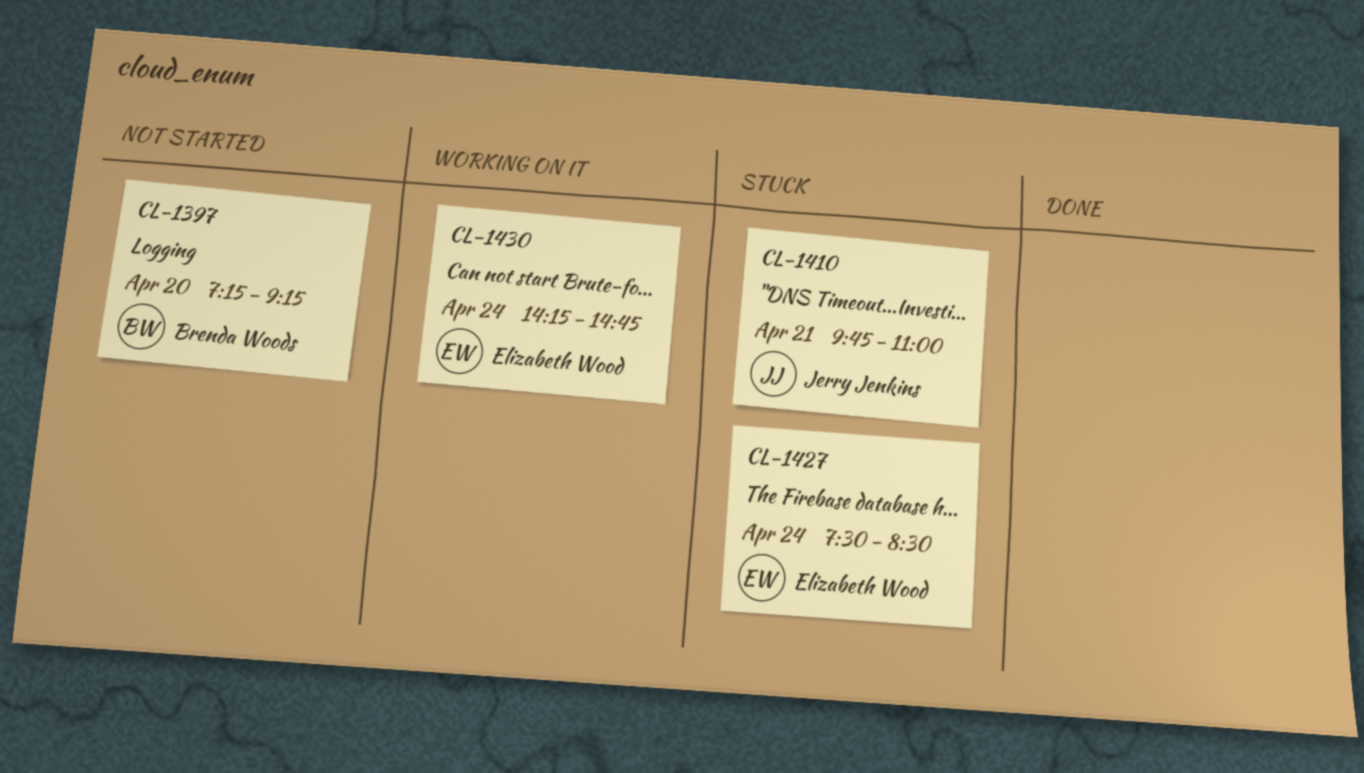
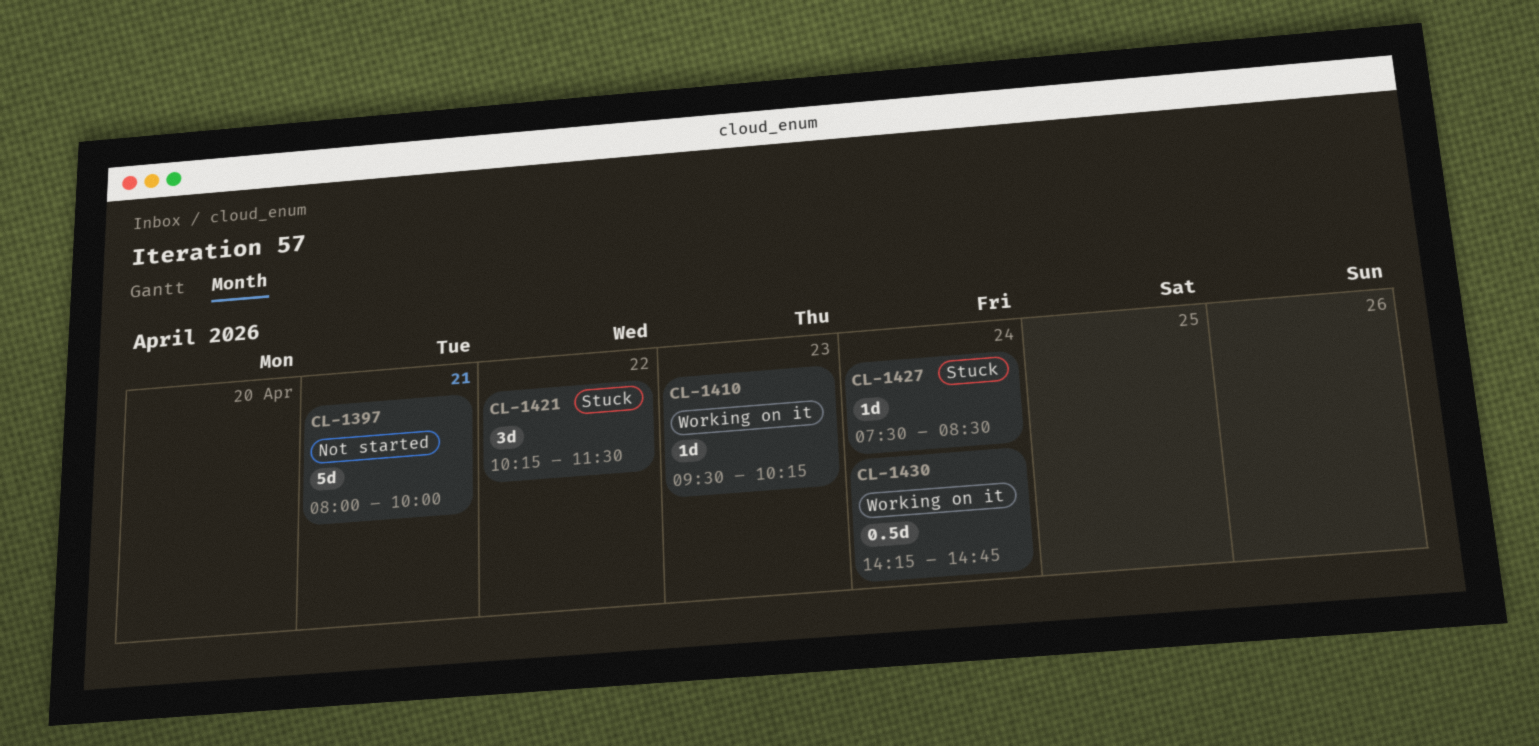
CL-1397, day: Apr 20 -> Apr 21
CL-1397, begins: 07:15 -> 08:00
CL-1397, ends: 09:15 -> 10:00
CL-1410, status: Stuck -> Working on it
CL-1410, day: Apr 21 -> Apr 23
CL-1410, begins: 09:45 -> 09:30
CL-1410, ends: 11:00 -> 10:15
CL-1421: none -> present

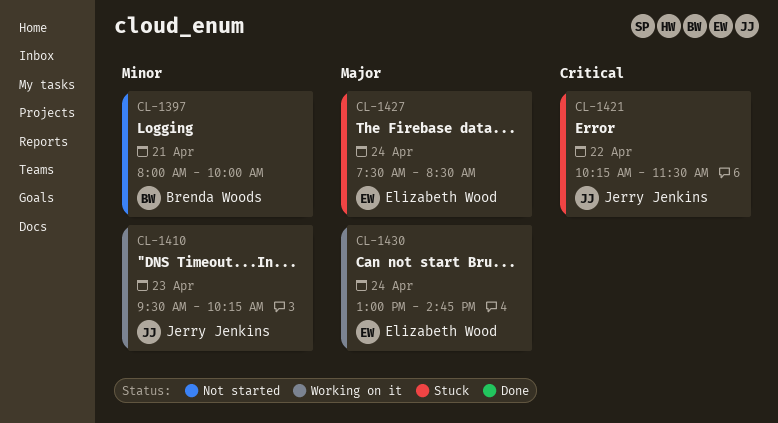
CL-1430, begins: 14:15 -> 13:00

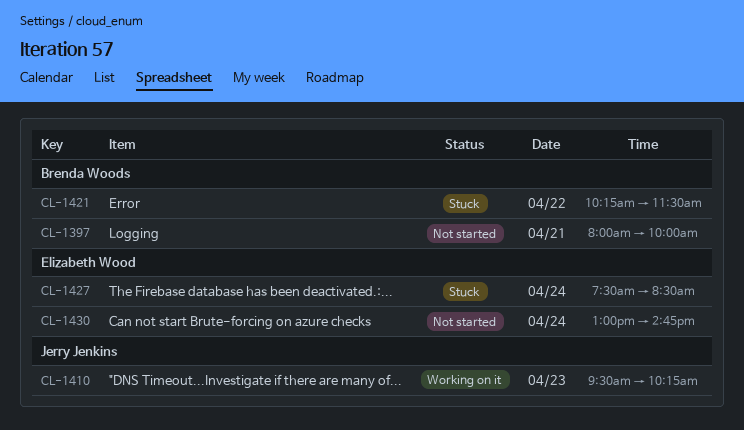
CL-1421, owner: Jerry Jenkins -> Brenda Woods
CL-1430, status: Working on it -> Not started

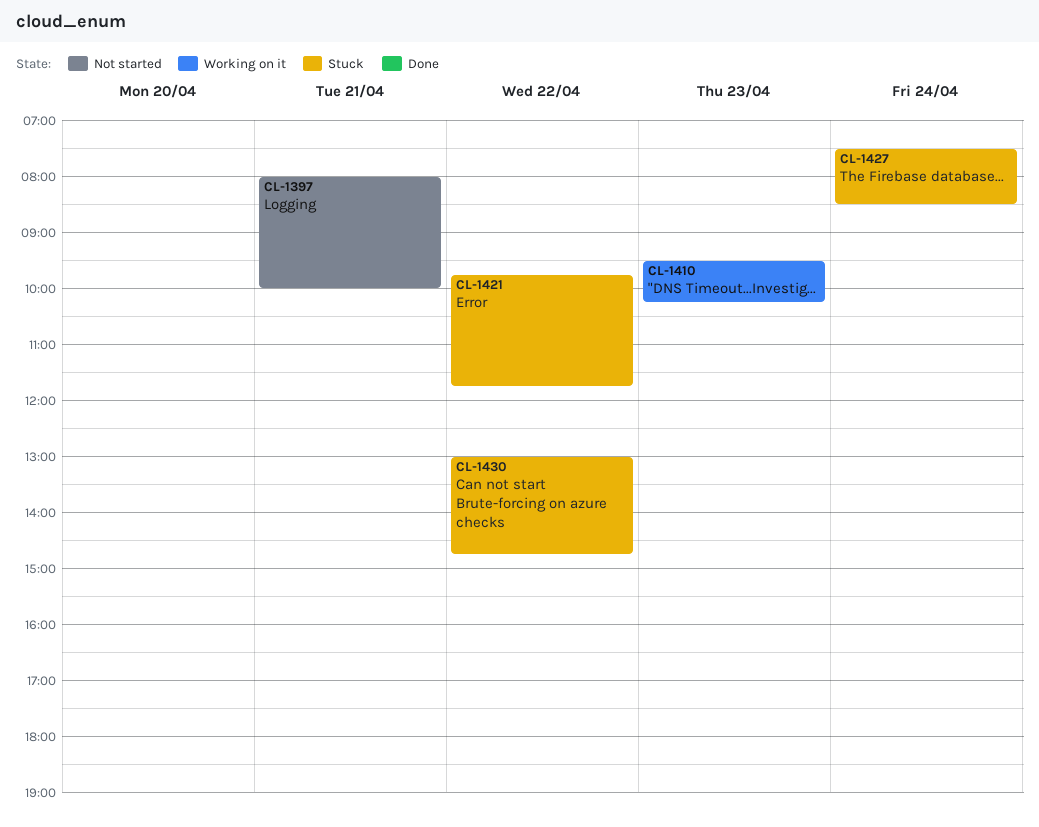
CL-1421, begins: 10:15 -> 09:45
CL-1421, ends: 11:30 -> 11:45
CL-1430, status: Not started -> Stuck
CL-1430, day: Apr 24 -> Apr 22

